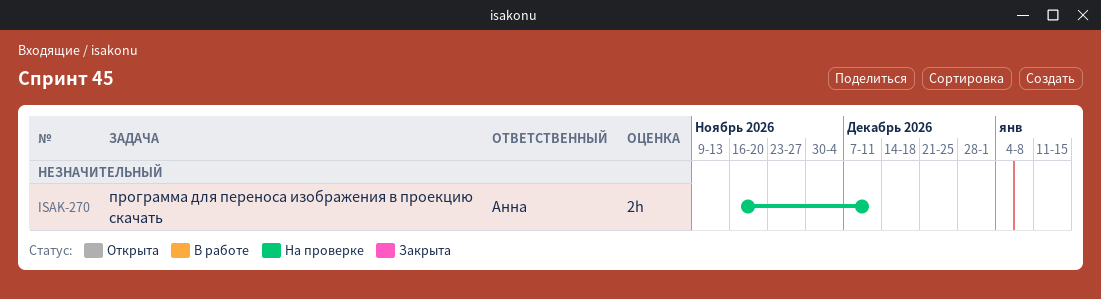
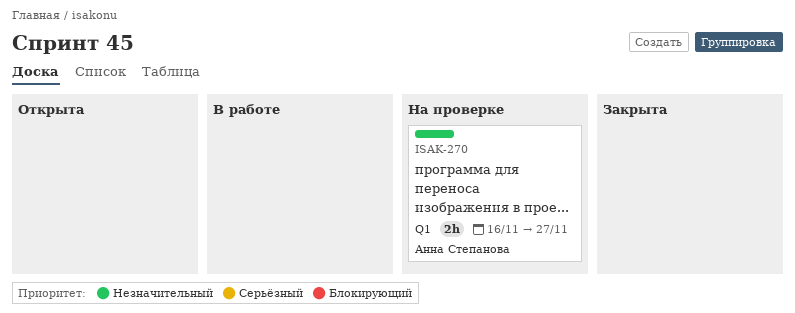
ISAK-270, due: Dec 11 -> Nov 27

